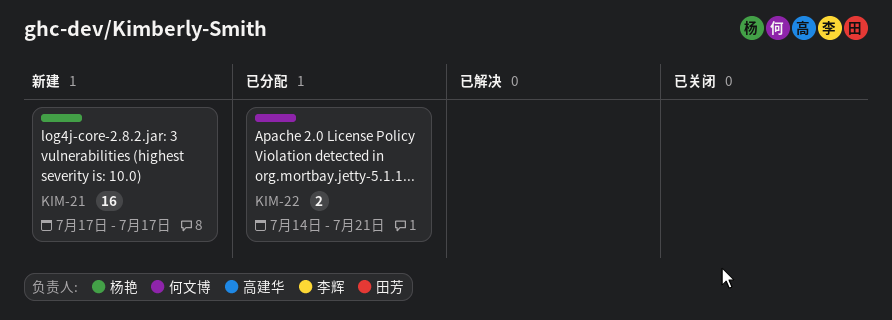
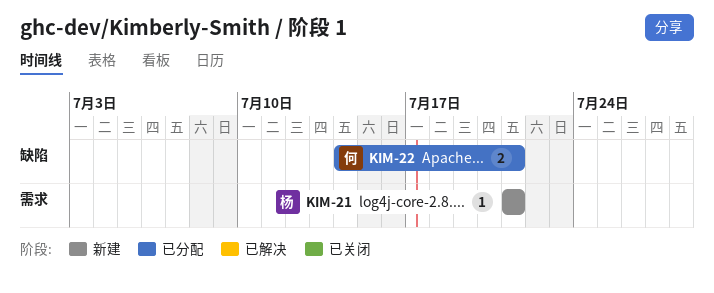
KIM-21, estimate: 16 -> 1
KIM-21, start: Jul 17 -> Jul 21
KIM-21, due: Jul 17 -> Jul 21

